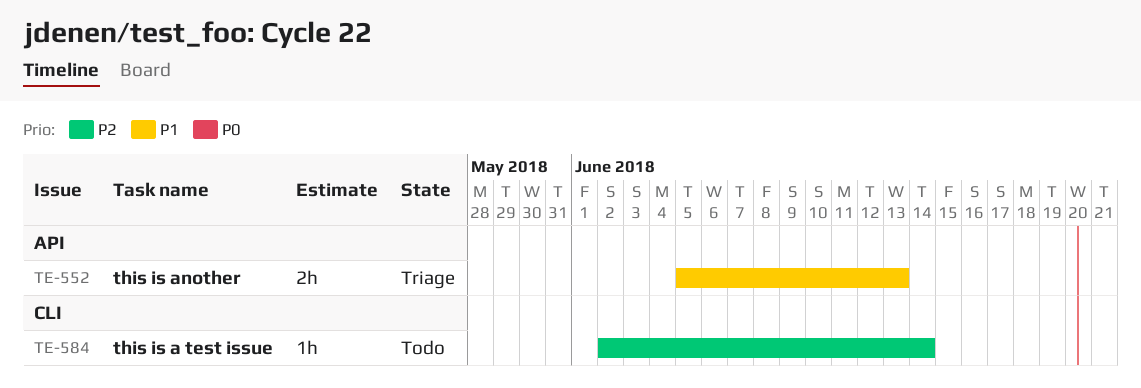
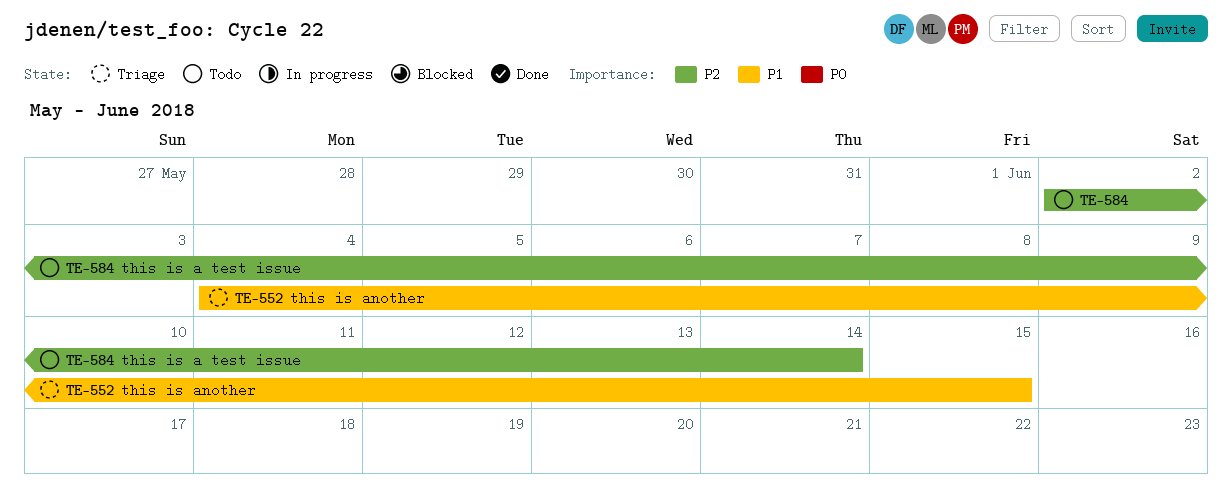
TE-552, start: Jun 5 -> Jun 4
TE-552, due: Jun 13 -> Jun 15

